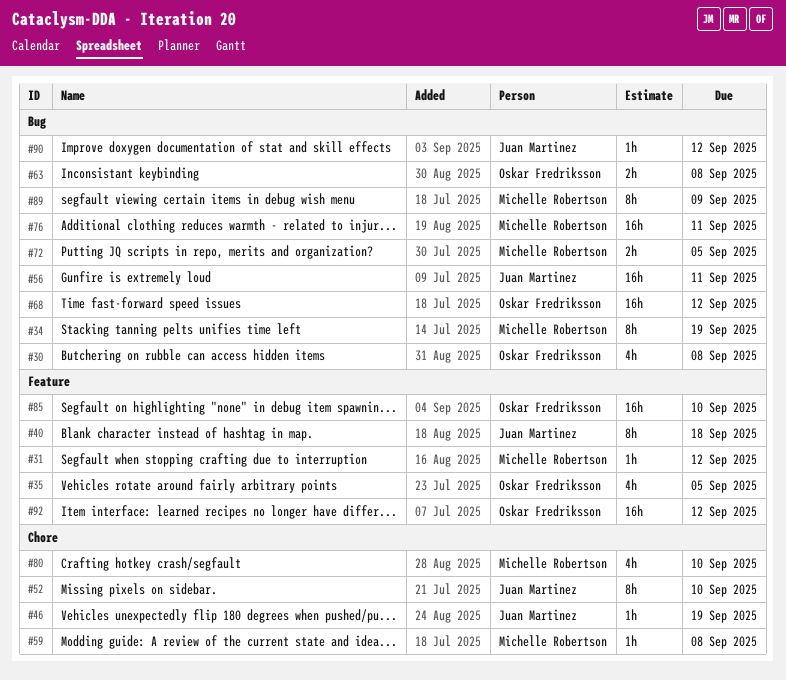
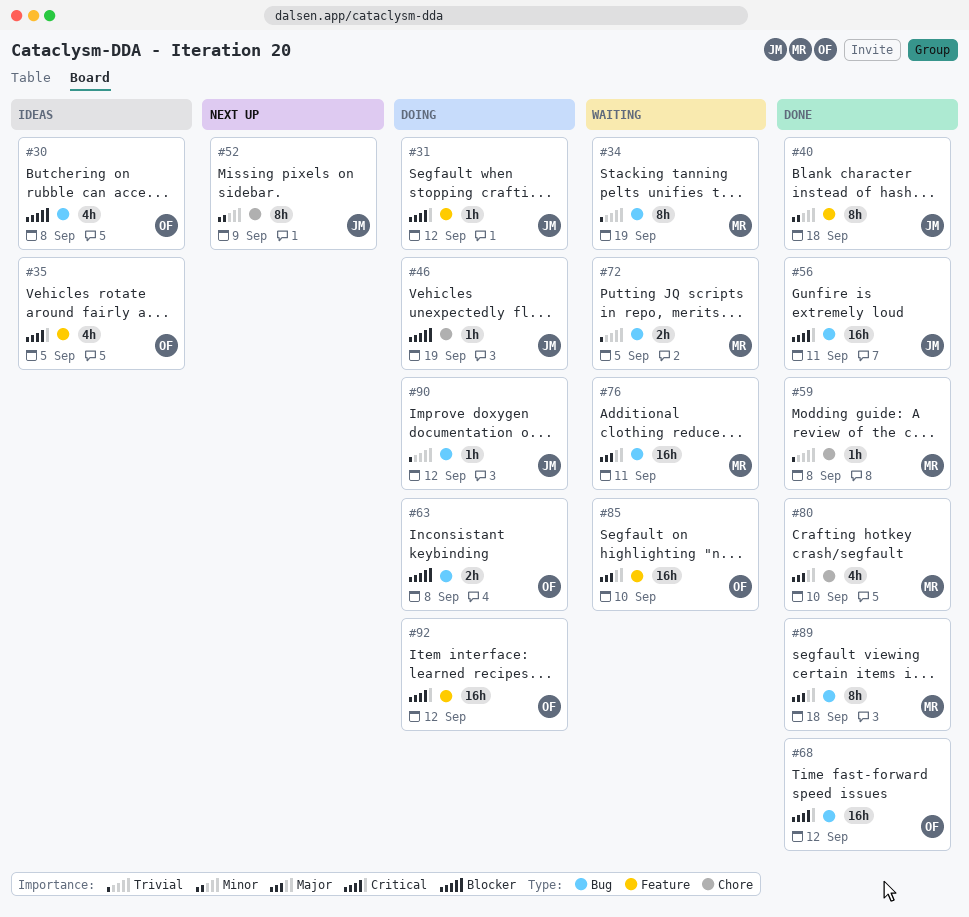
#31, owner: Michelle Robertson -> Juan Martinez
#52, due: Sep 10 -> Sep 9
#89, due: Sep 9 -> Sep 18

